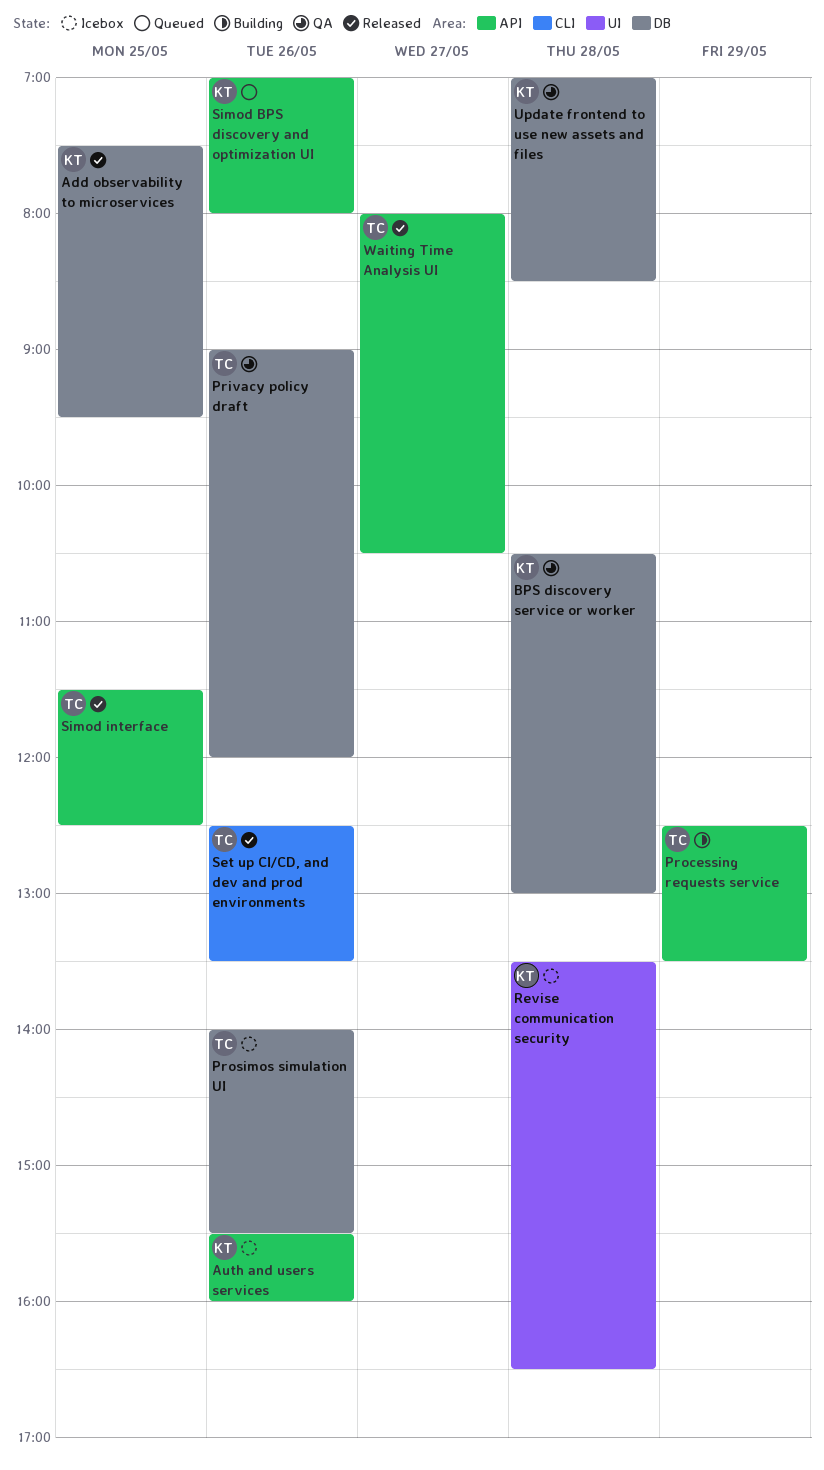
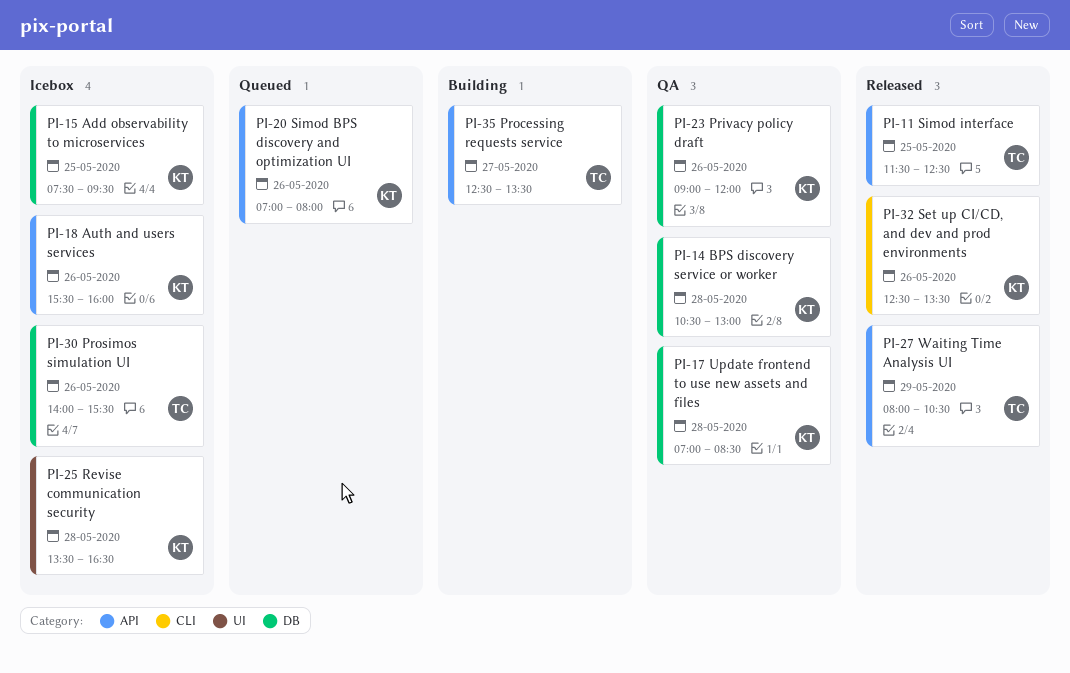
Add observability to microservices, status: Released -> Icebox
Privacy policy draft, owner: TC -> KT
Processing requests service, day: May 29 -> May 27
Set up CI/CD, and dev and prod environments, owner: TC -> KT
Waiting Time Analysis UI, day: May 27 -> May 29

